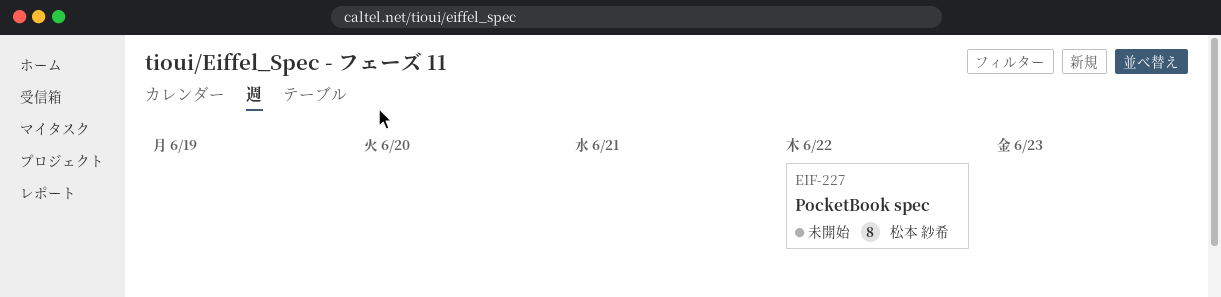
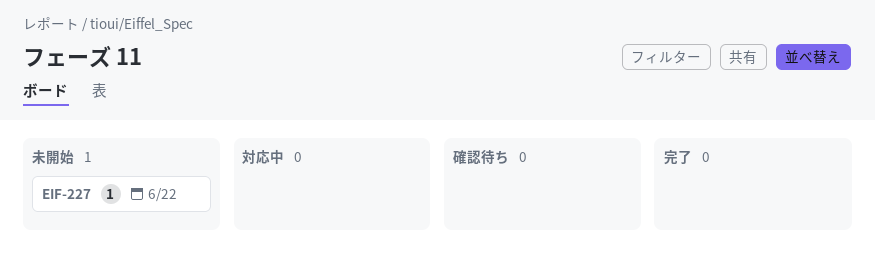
EIF-227, estimate: 8 -> 1

